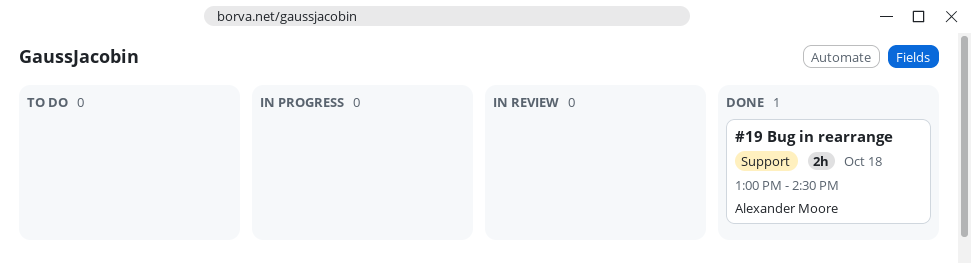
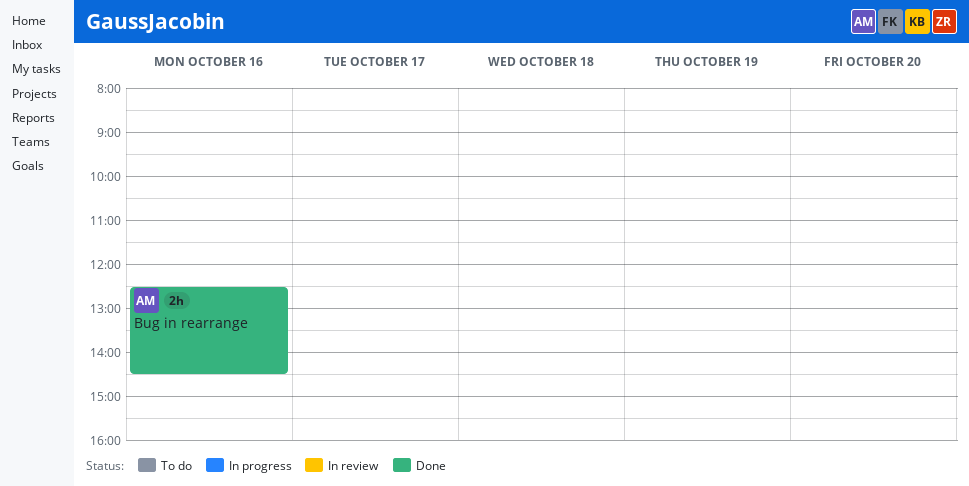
Bug in rearrange, day: Oct 18 -> Oct 16
Bug in rearrange, begins: 13:00 -> 12:30

